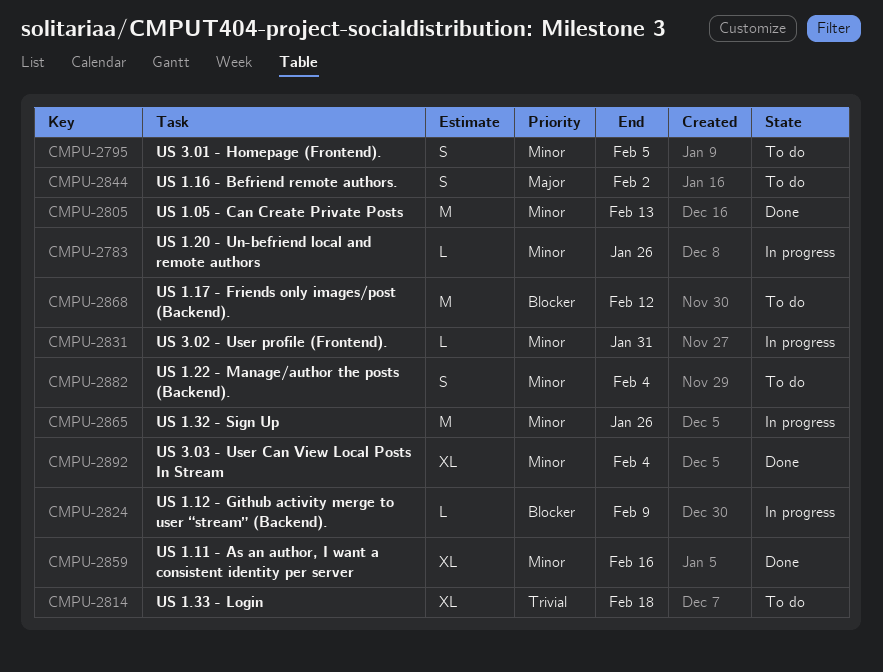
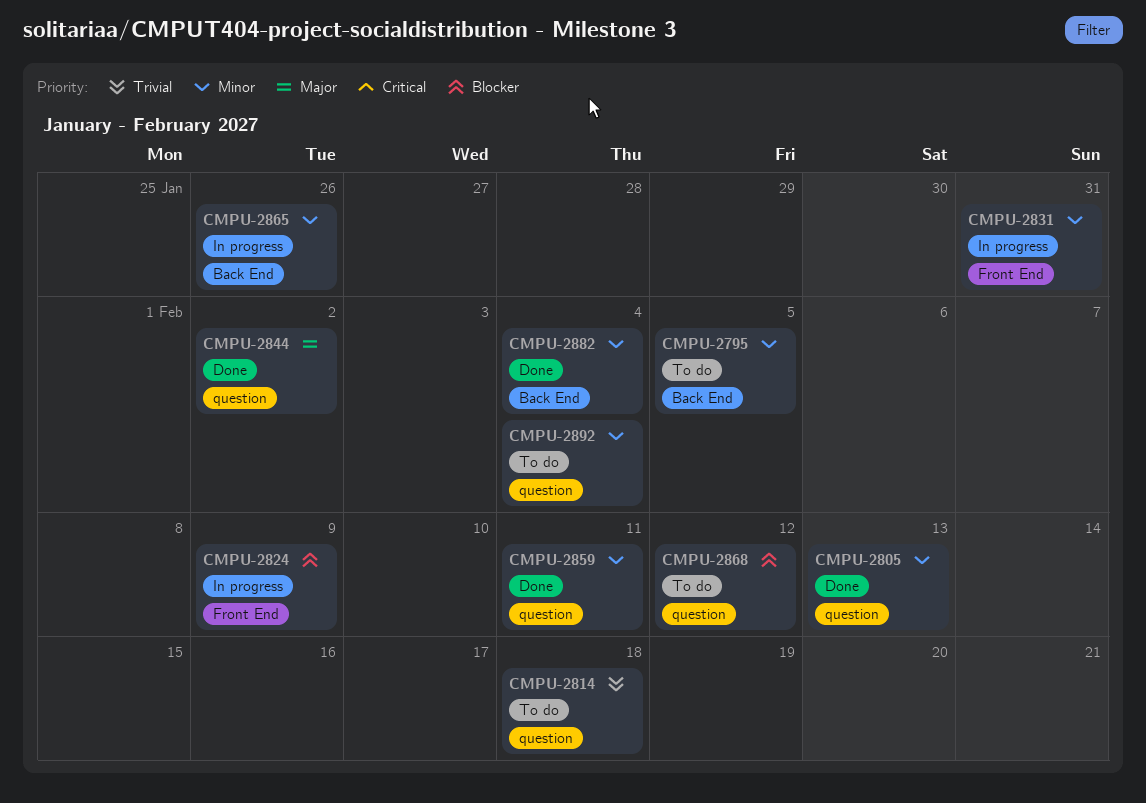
CMPU-2783: present -> none
CMPU-2844, status: To do -> Done
CMPU-2859, due: Feb 16 -> Feb 11
CMPU-2882, status: To do -> Done
CMPU-2892, status: Done -> To do

